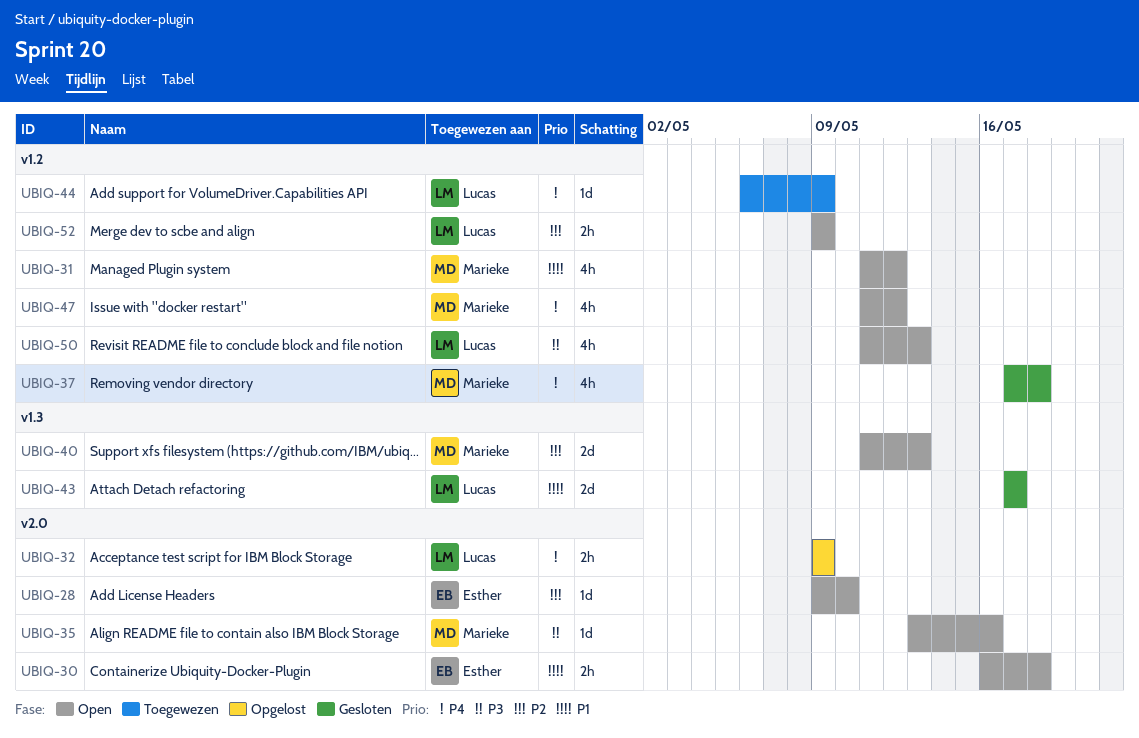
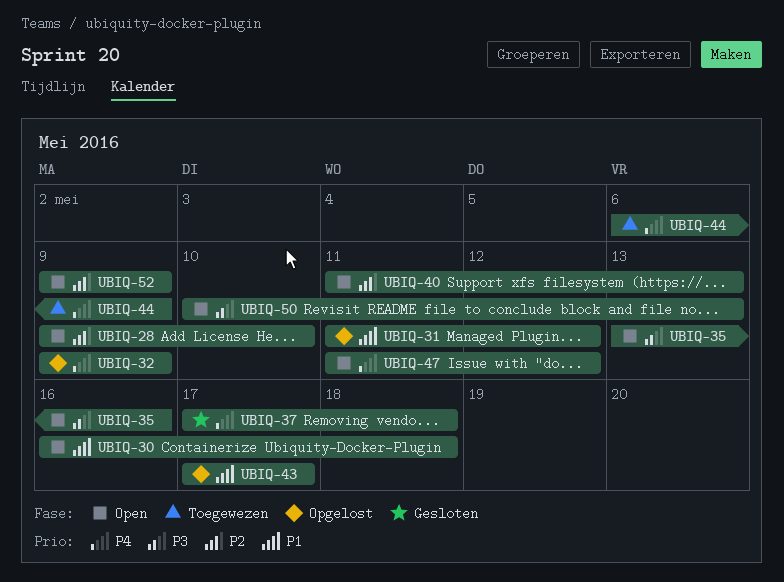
UBIQ-31, status: Open -> Opgelost
UBIQ-43, status: Gesloten -> Opgelost
UBIQ-50, start: May 11 -> May 10

